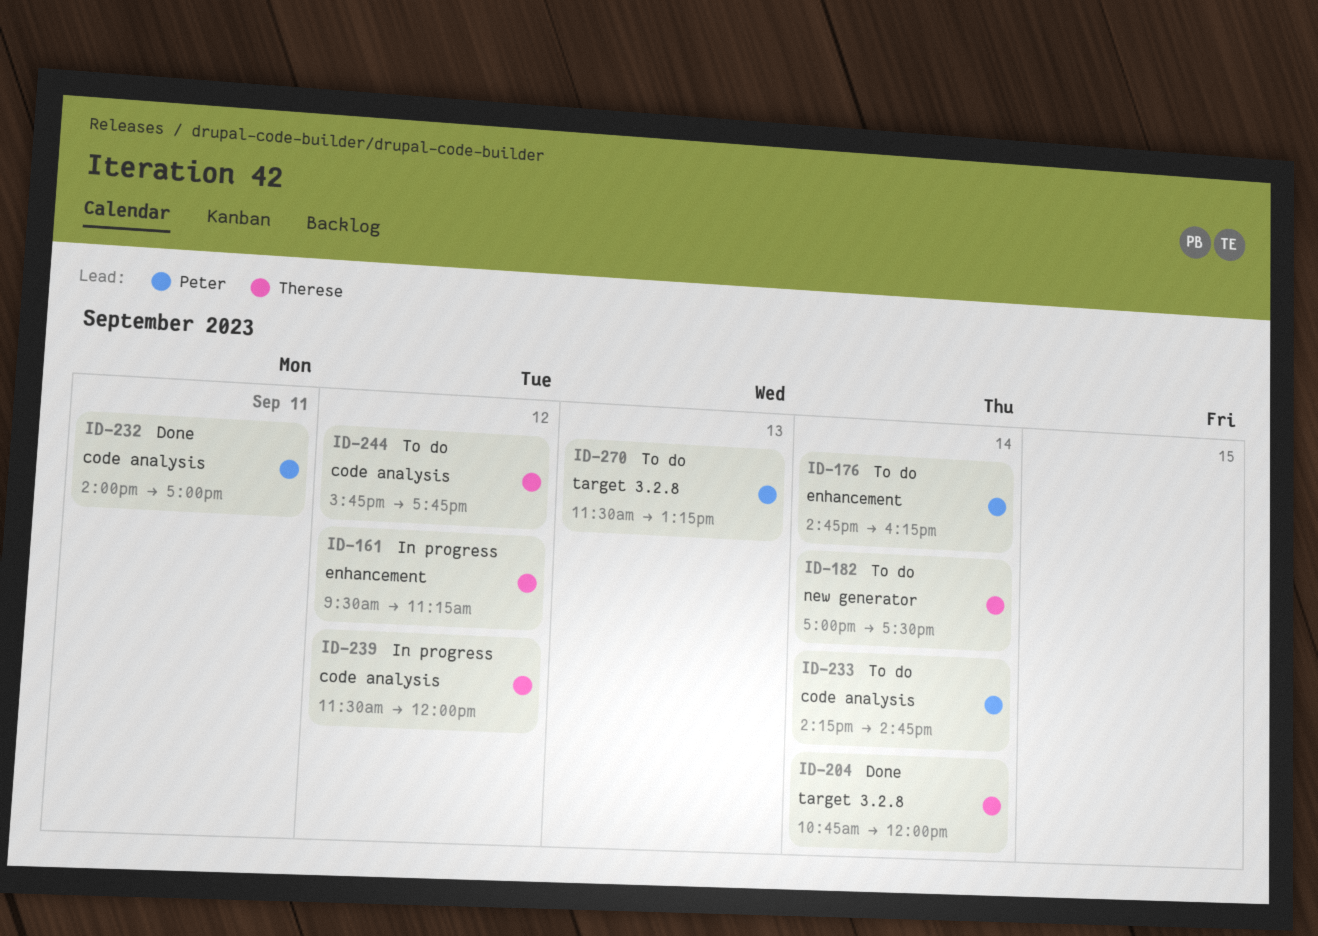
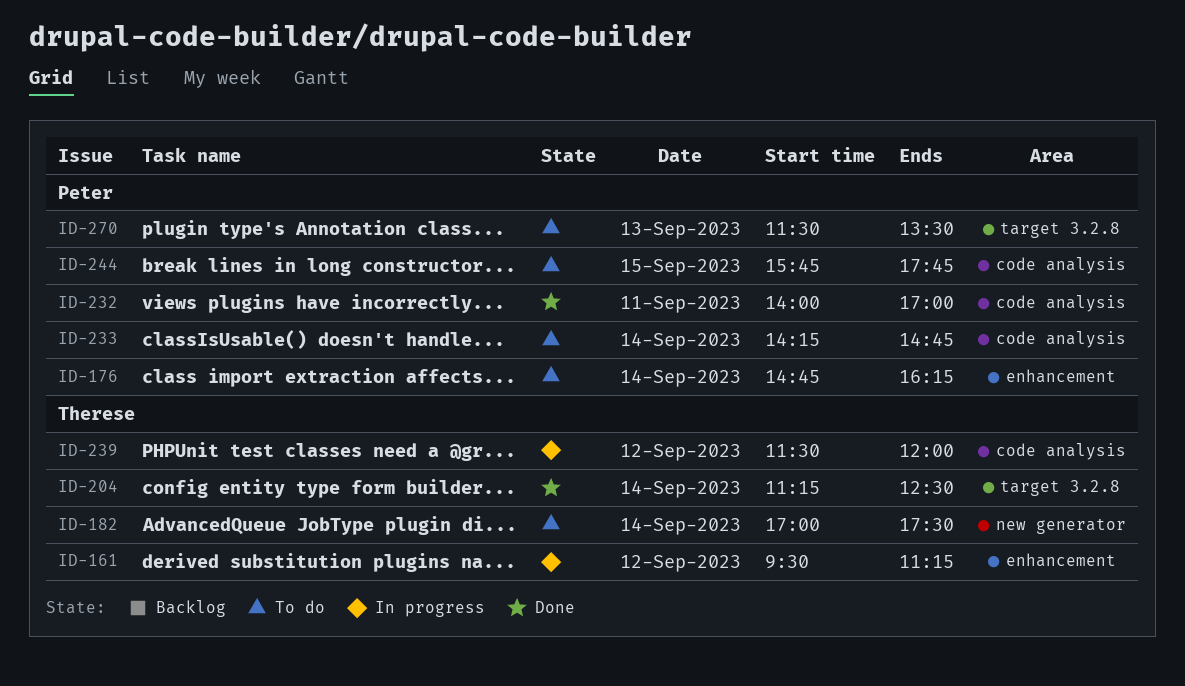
ID-204, begins: 10:45 -> 11:15
ID-204, ends: 12:00 -> 12:30
ID-244, owner: Therese -> Peter
ID-244, day: Sep 12 -> Sep 15
ID-270, ends: 13:15 -> 13:30

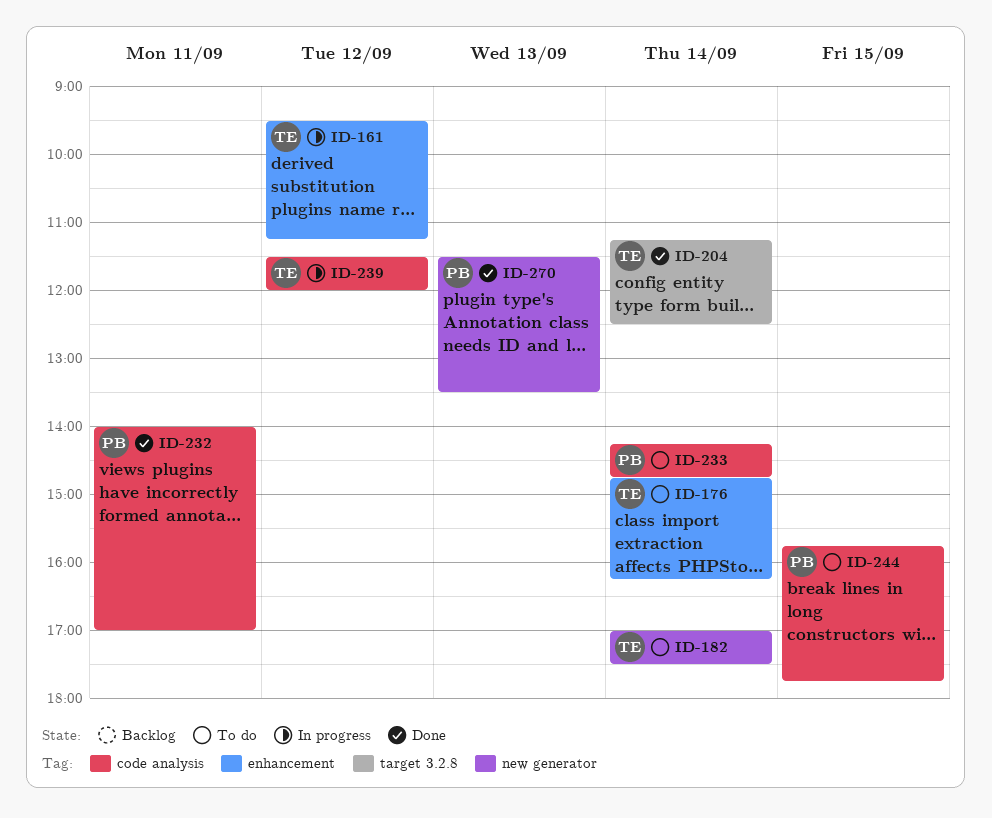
ID-176, owner: Peter -> Therese
ID-270, status: To do -> Done
ID-270, label: target 3.2.8 -> new generator

